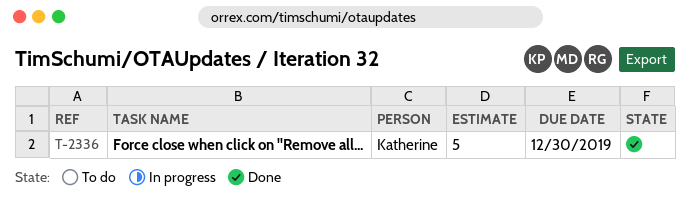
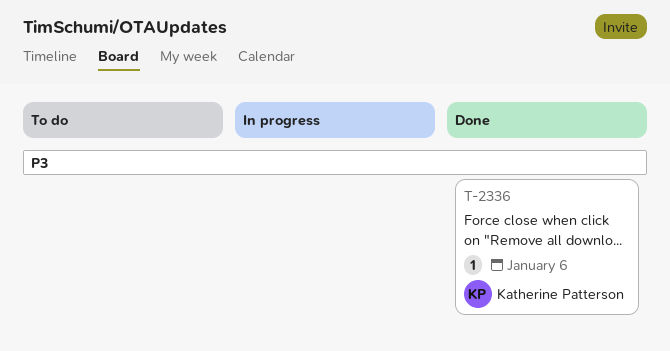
T-2336, estimate: 5 -> 1
T-2336, due: Dec 30 -> Jan 6

